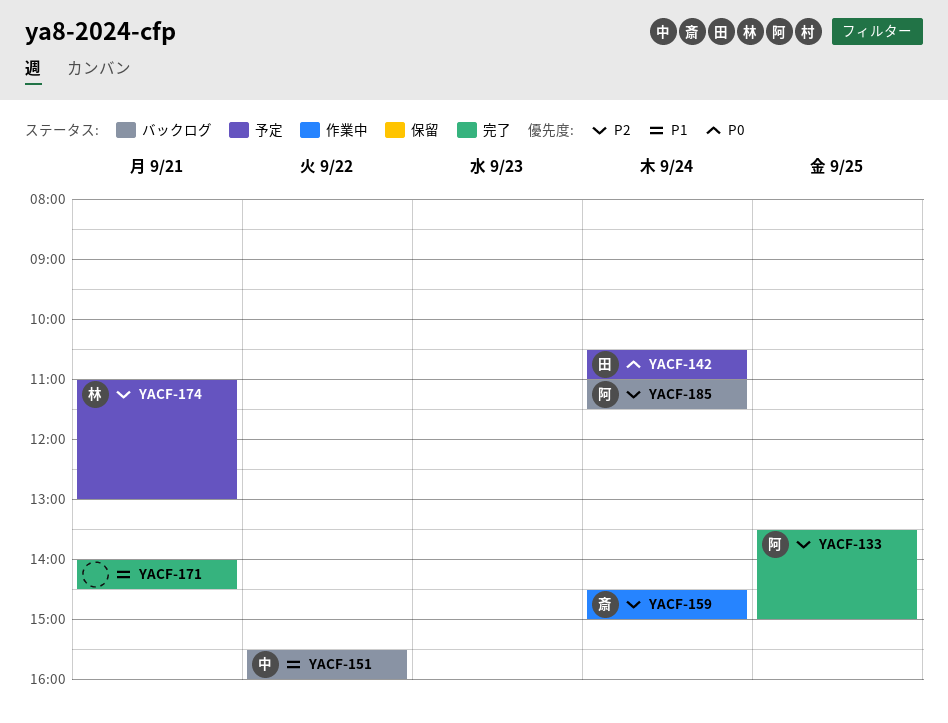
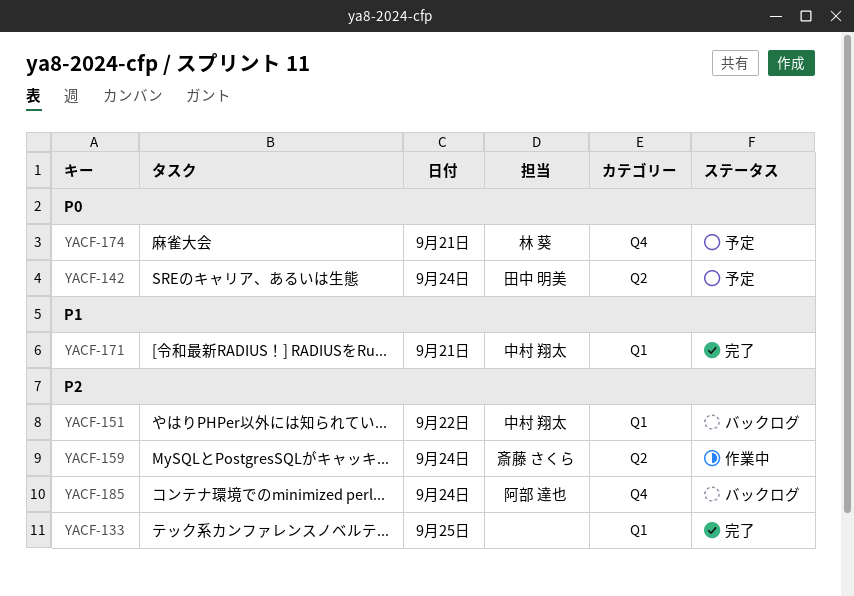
YACF-133, owner: 阿部 達也 -> none
YACF-151, priority: P1 -> P2
YACF-171, owner: none -> 中村 翔太
YACF-174, priority: P2 -> P0

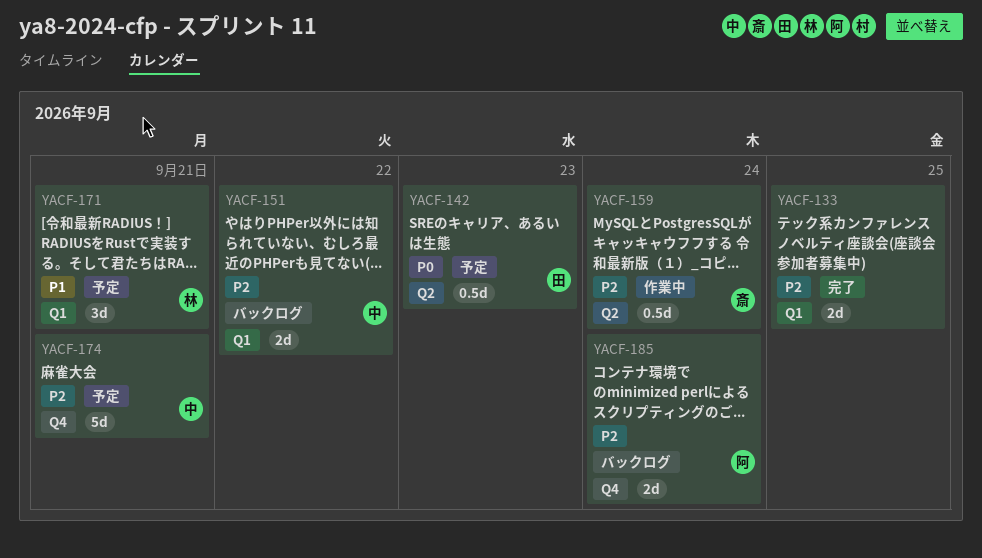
YACF-142, day: Sep 24 -> Sep 23
YACF-171, status: 完了 -> 予定
YACF-171, owner: 中村 翔太 -> 林 葵
YACF-174, owner: 林 葵 -> 中村 翔太
YACF-174, priority: P0 -> P2

